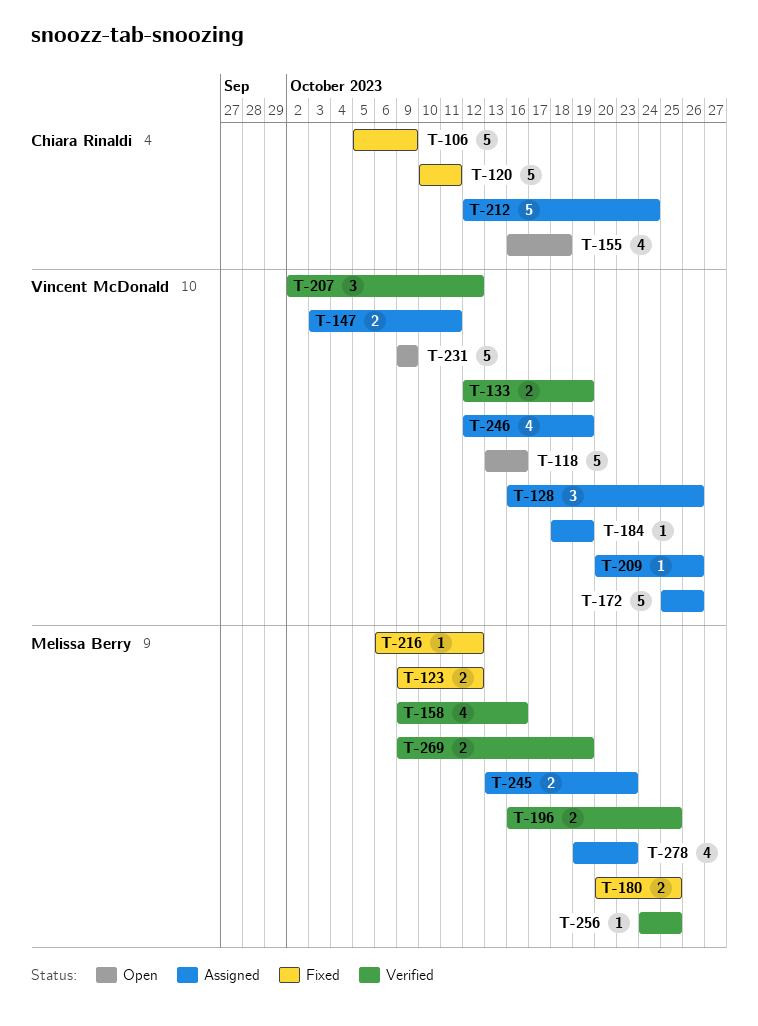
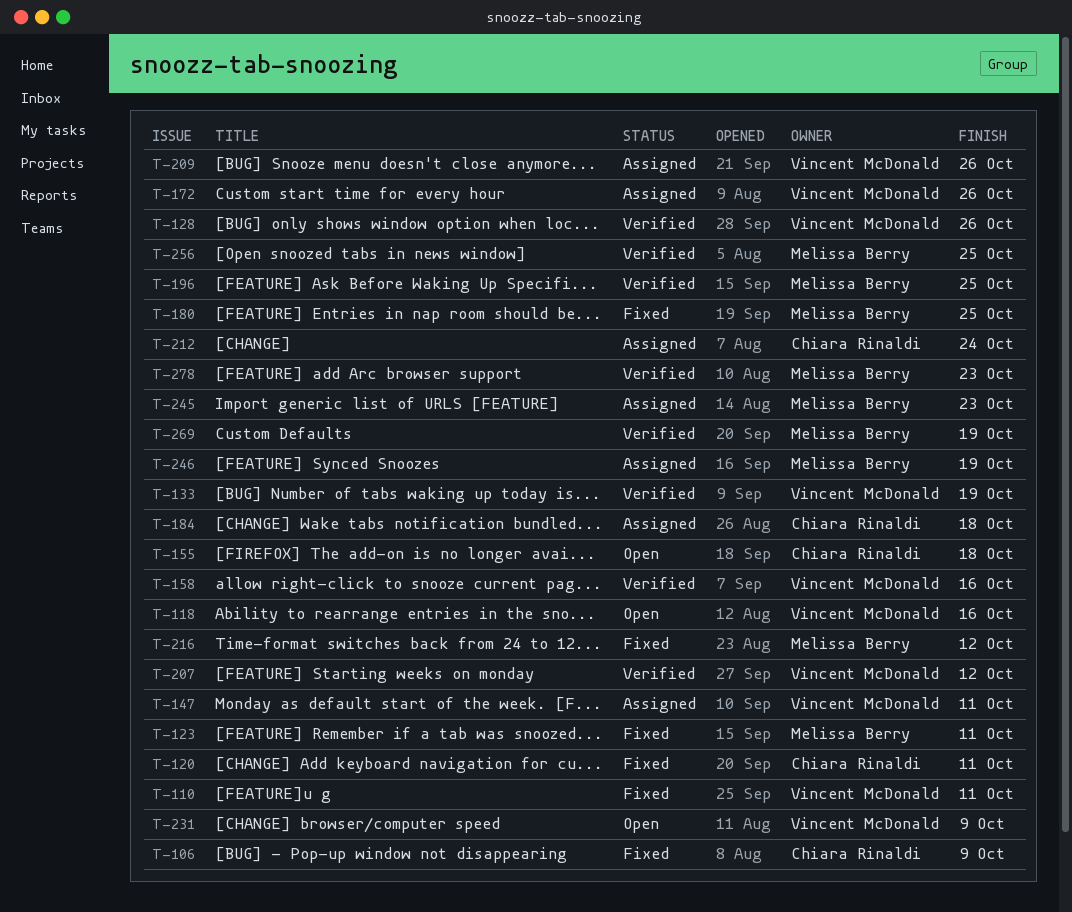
T-110: none -> present
T-123, due: Oct 12 -> Oct 11
T-128, status: Assigned -> Verified
T-158, owner: Melissa Berry -> Vincent McDonald
T-184, owner: Vincent McDonald -> Chiara Rinaldi
T-184, due: Oct 19 -> Oct 18
T-246, owner: Vincent McDonald -> Melissa Berry
T-278, status: Assigned -> Verified

